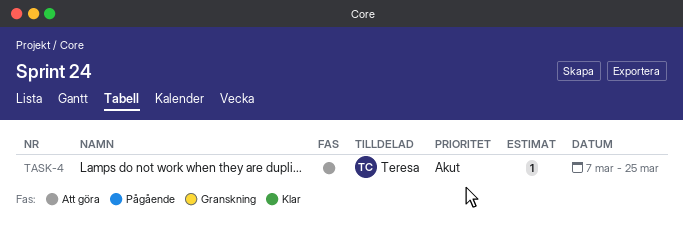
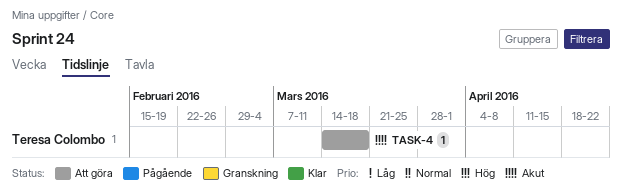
TASK-4, start: Mar 7 -> Mar 14
TASK-4, due: Mar 25 -> Mar 18

